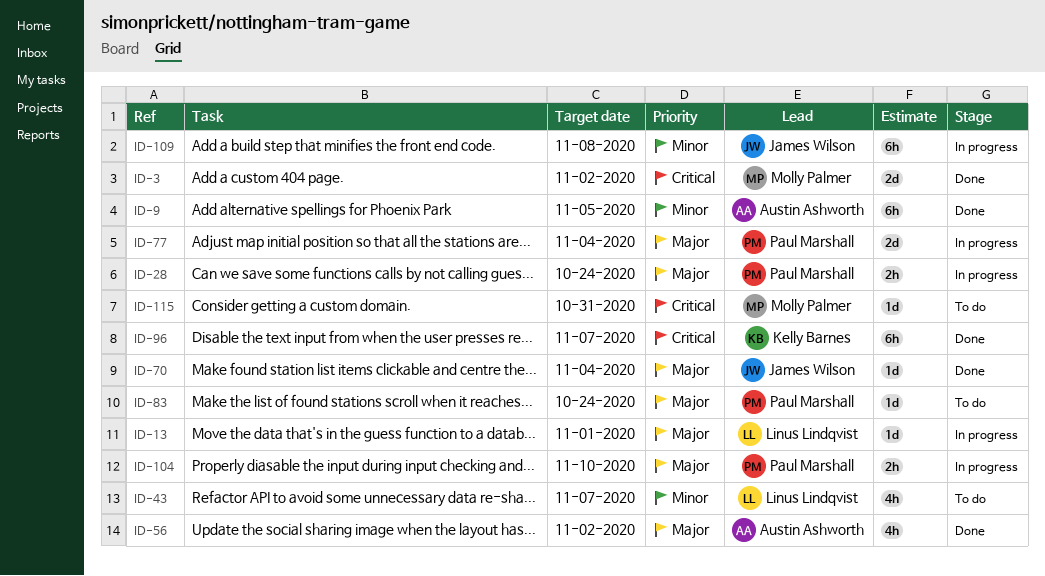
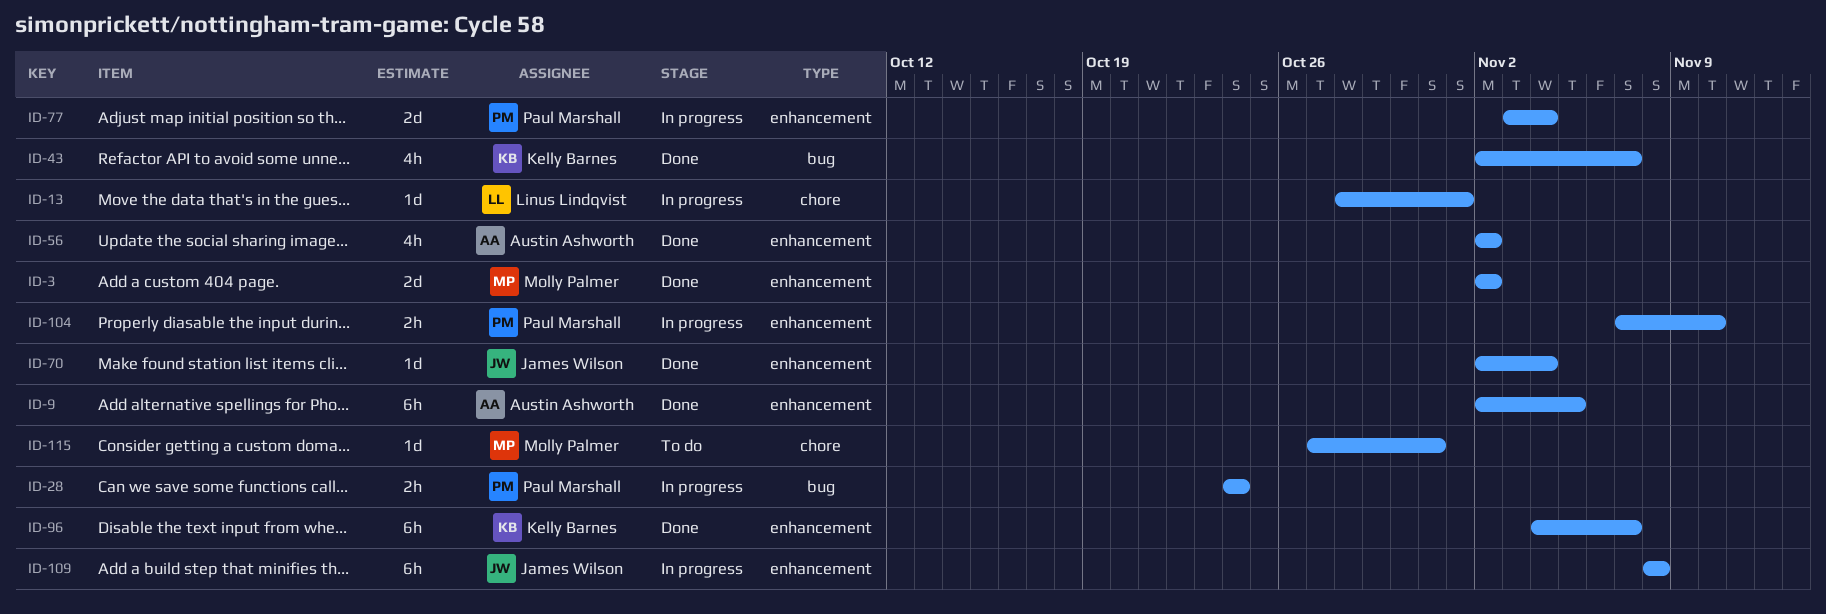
ID-43, status: To do -> Done
ID-43, owner: Linus Lindqvist -> Kelly Barnes
ID-83: present -> none

